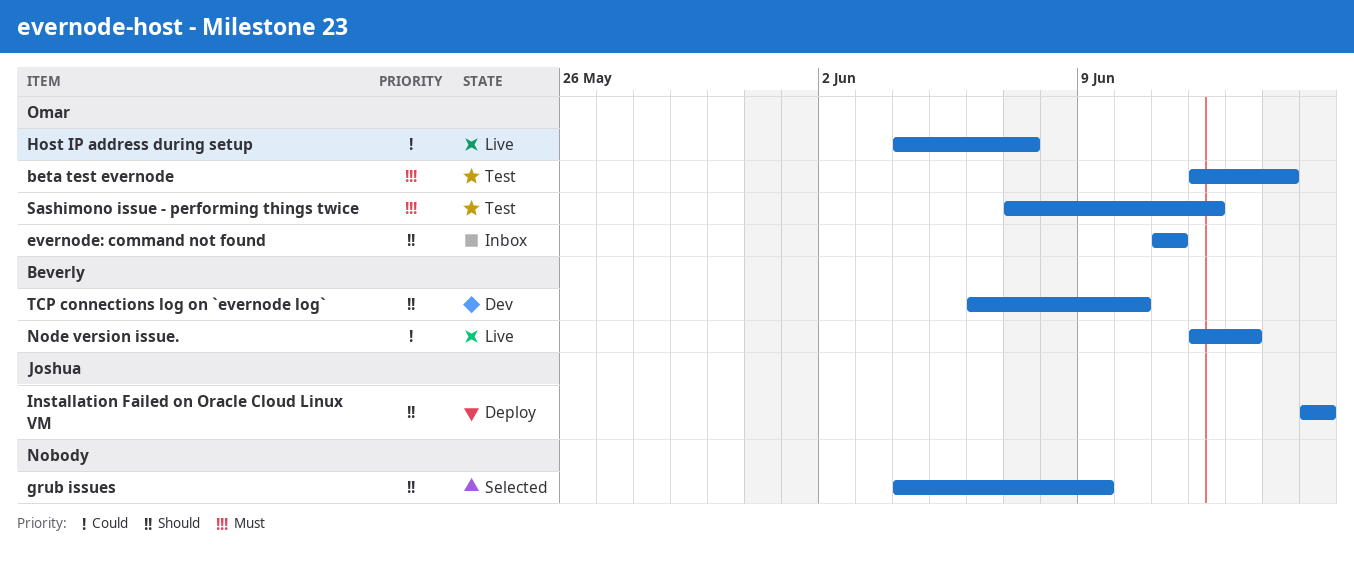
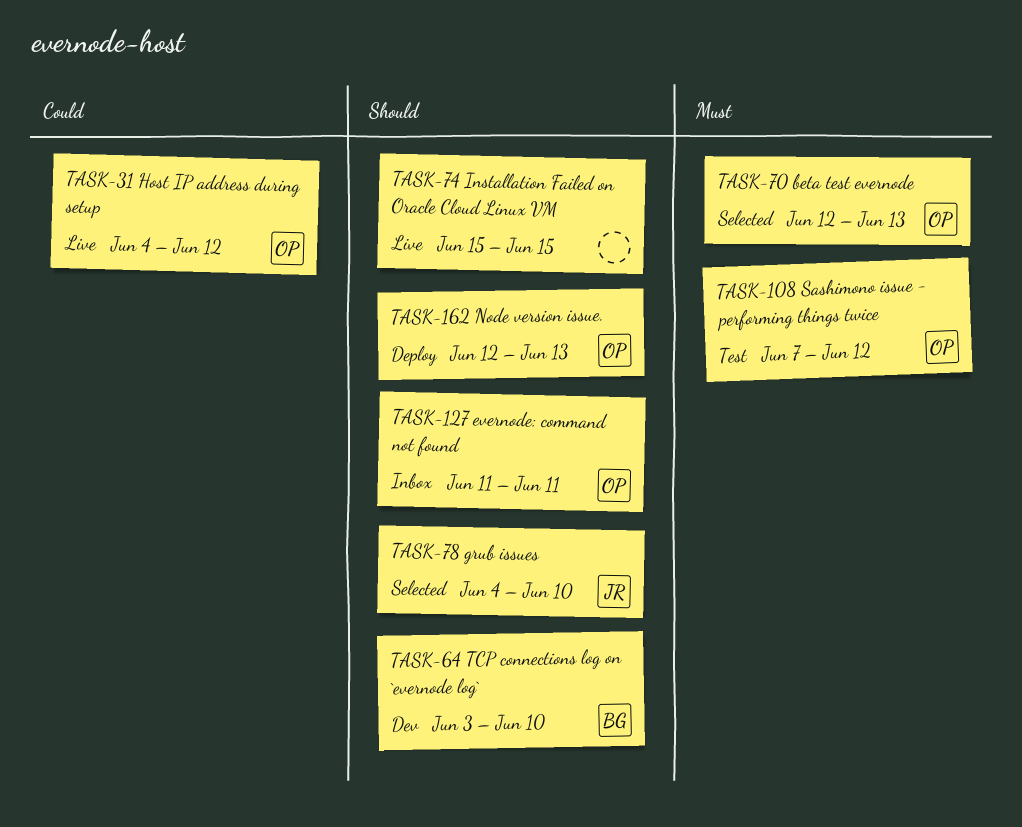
beta test evernode, status: Test -> Selected
beta test evernode, due: Jun 14 -> Jun 13
grub issues, owner: none -> Joshua
grub issues, due: Jun 9 -> Jun 10
Host IP address during setup, due: Jun 7 -> Jun 12
Installation Failed on Oracle Cloud Linux VM, status: Deploy -> Live
Installation Failed on Oracle Cloud Linux VM, owner: Joshua -> none
Node version issue., status: Live -> Deploy
Node version issue., owner: Beverly -> Omar
Node version issue., priority: Could -> Should
TCP connections log on `evernode log`, start: Jun 6 -> Jun 3

